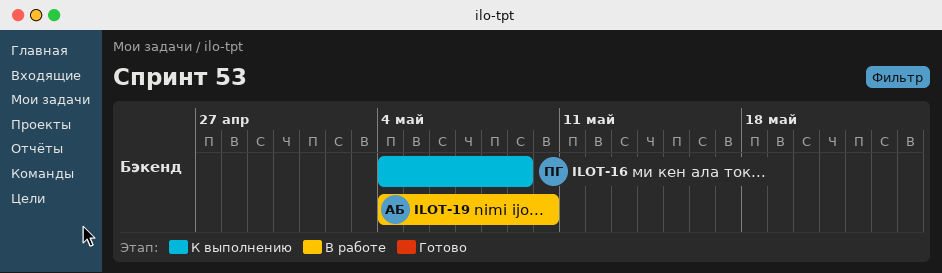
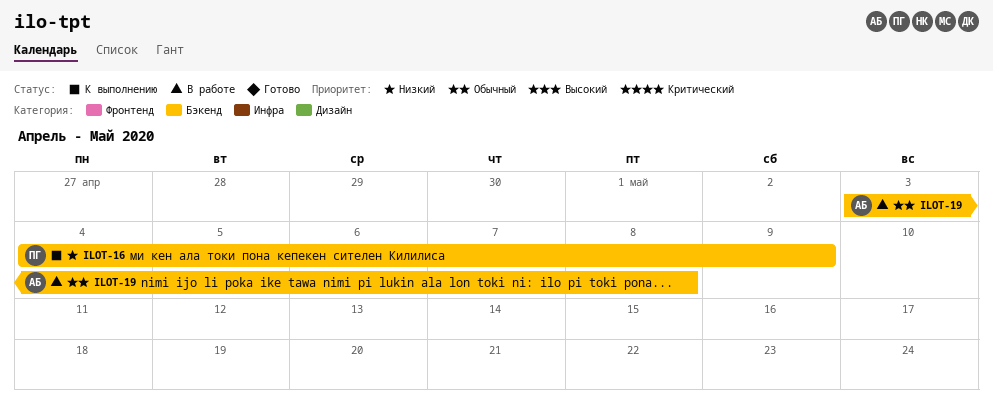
ILOT-19, start: May 4 -> May 3
ILOT-19, due: May 10 -> May 8

